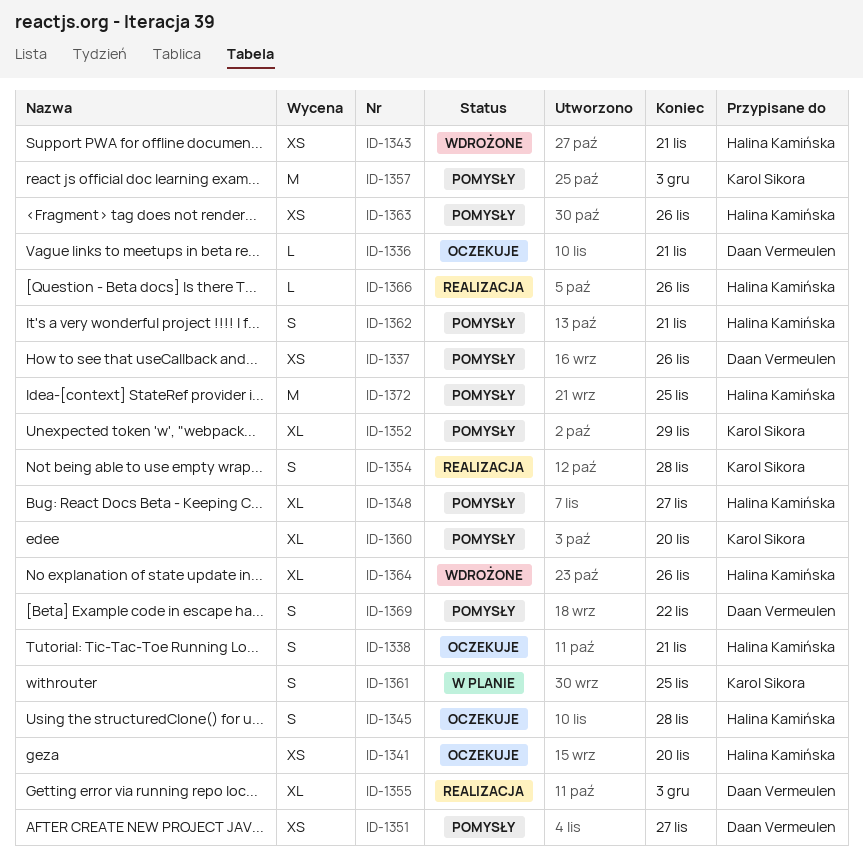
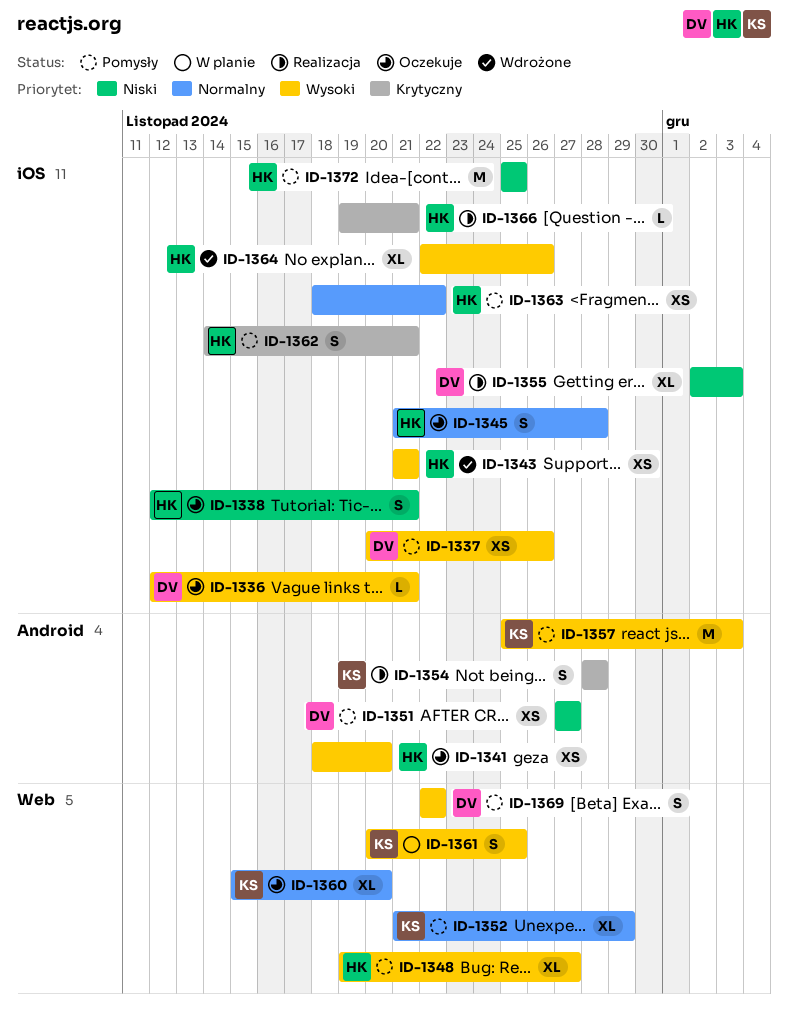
ID-1360, status: Pomysły -> Oczekuje
ID-1363, due: Nov 26 -> Nov 22
ID-1366, due: Nov 26 -> Nov 21

